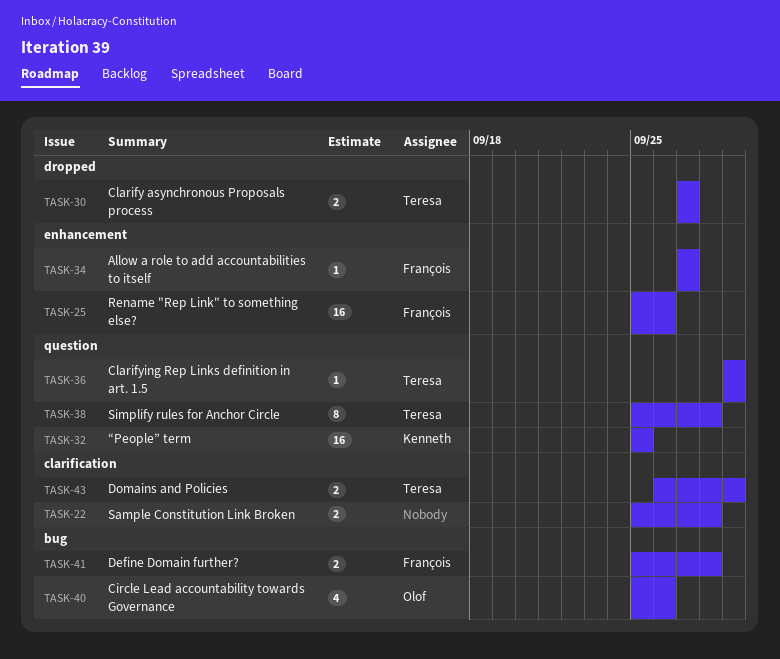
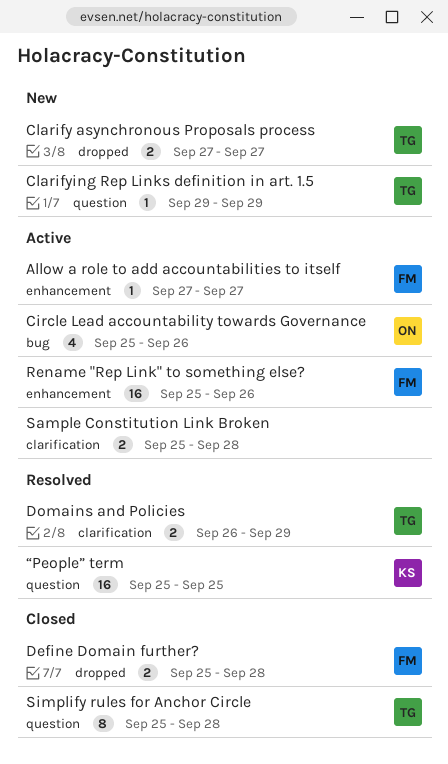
Define Domain further?, label: bug -> dropped

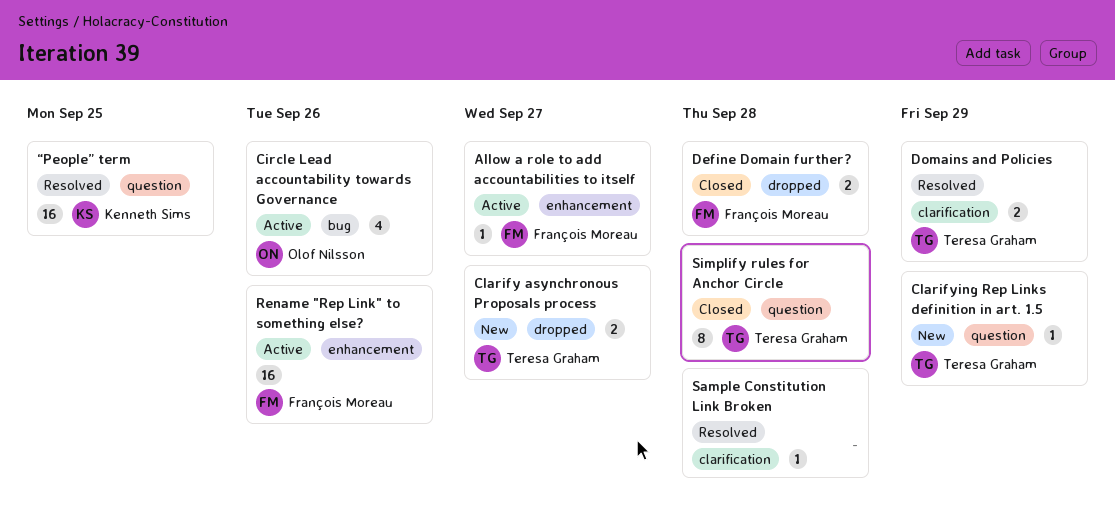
Sample Constitution Link Broken, status: Active -> Resolved
Sample Constitution Link Broken, estimate: 2 -> 1

